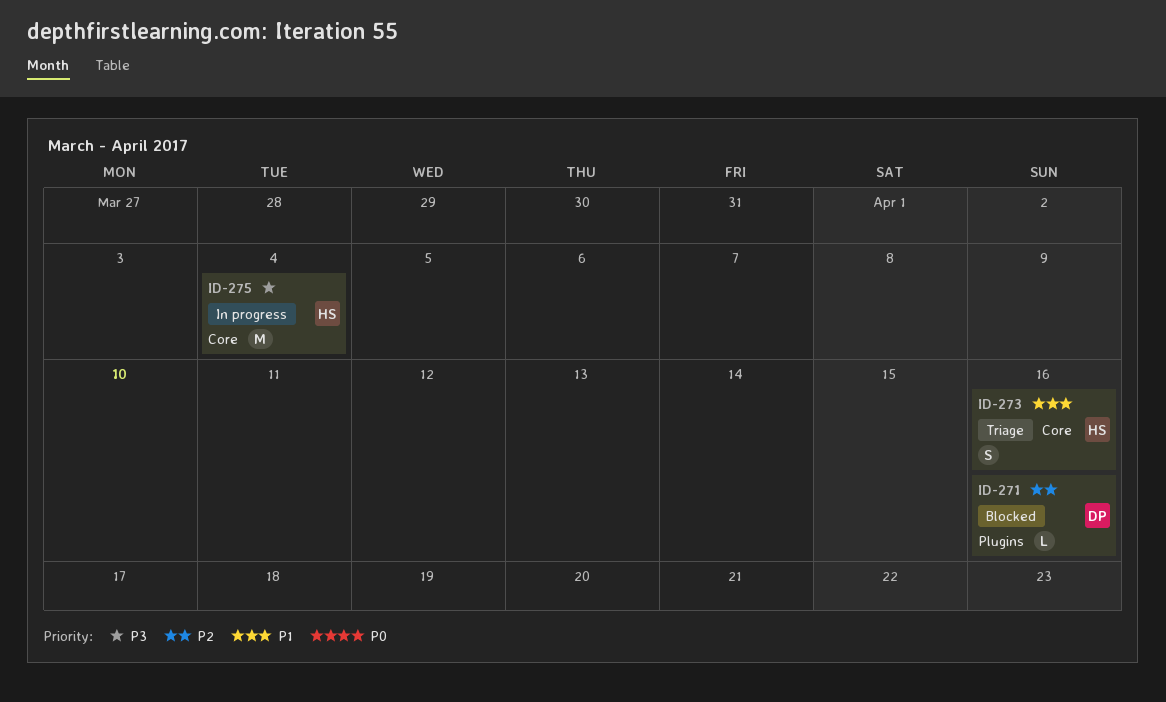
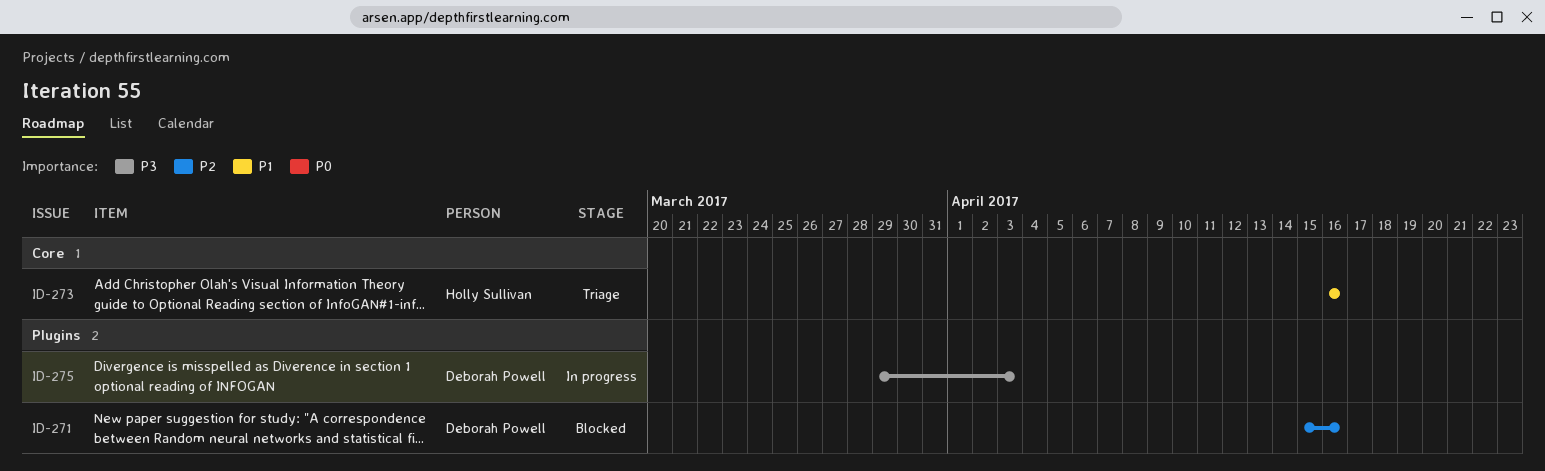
ID-275, owner: Holly Sullivan -> Deborah Powell
ID-275, label: Core -> Plugins
ID-275, due: Apr 4 -> Apr 3

